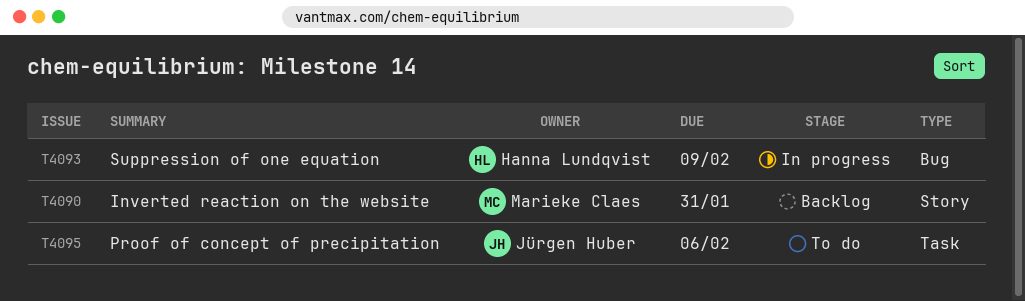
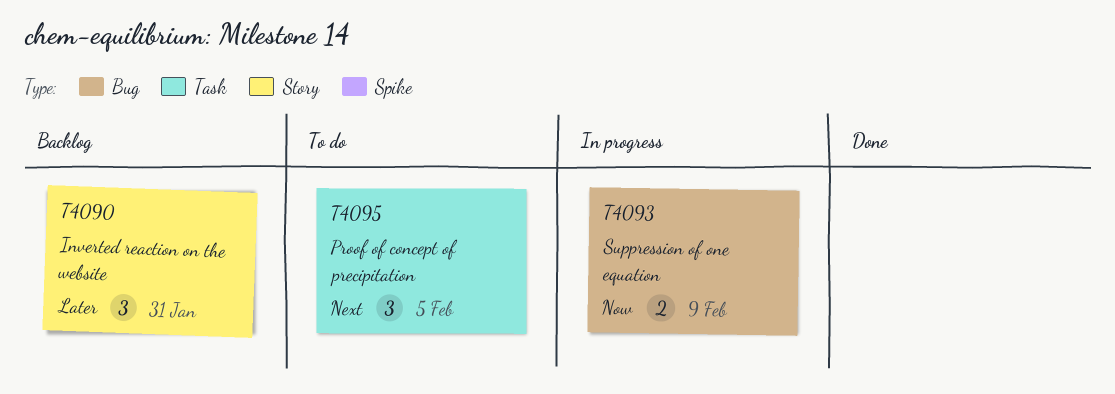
T4095, due: Feb 6 -> Feb 5

